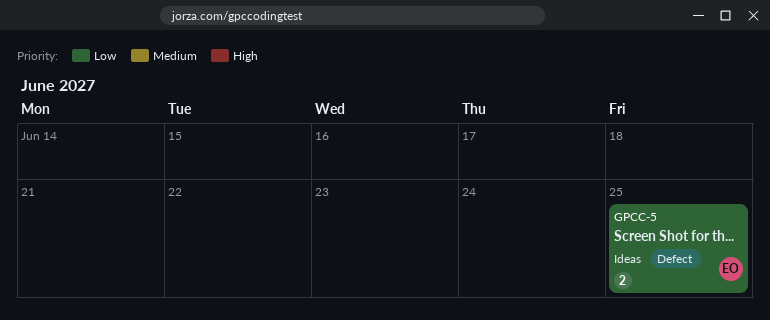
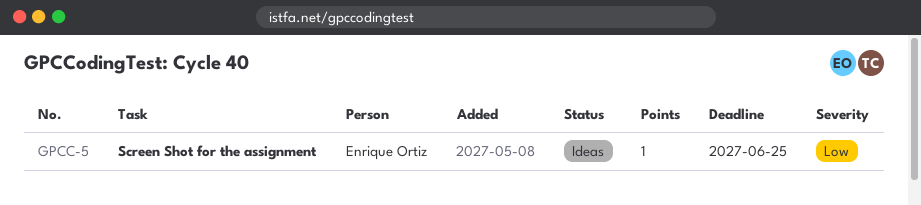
GPCC-5, estimate: 2 -> 1

